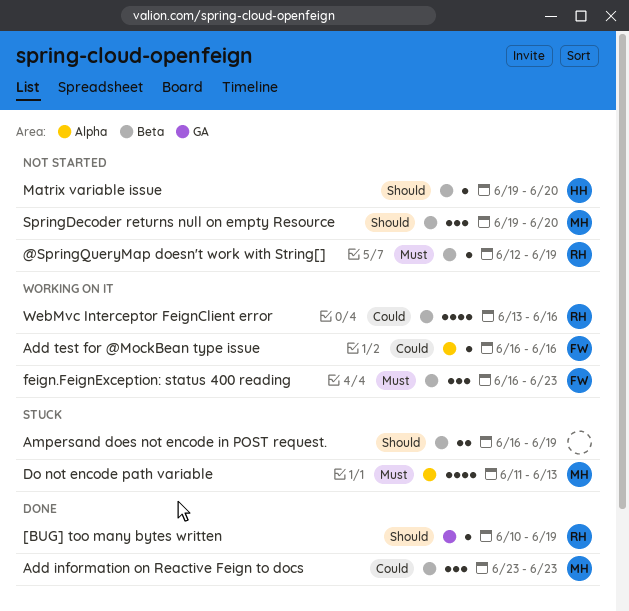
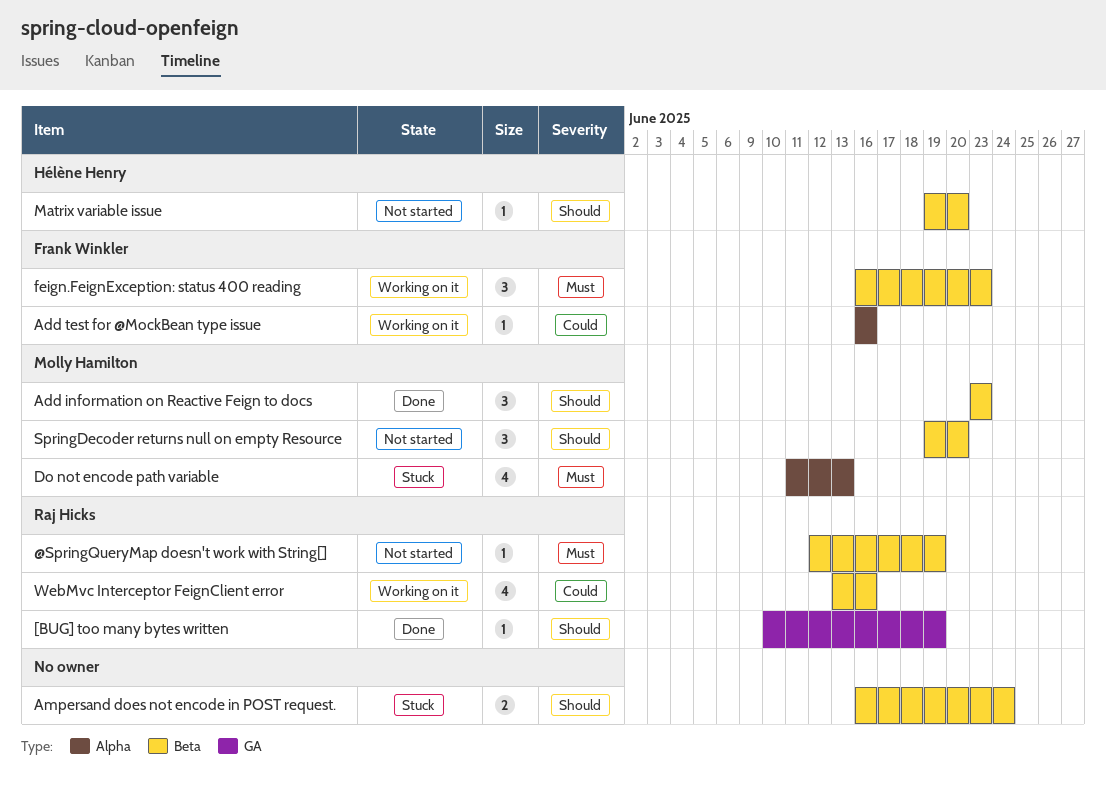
Add information on Reactive Feign to docs, priority: Could -> Should
Ampersand does not encode in POST request., due: Jun 19 -> Jun 24

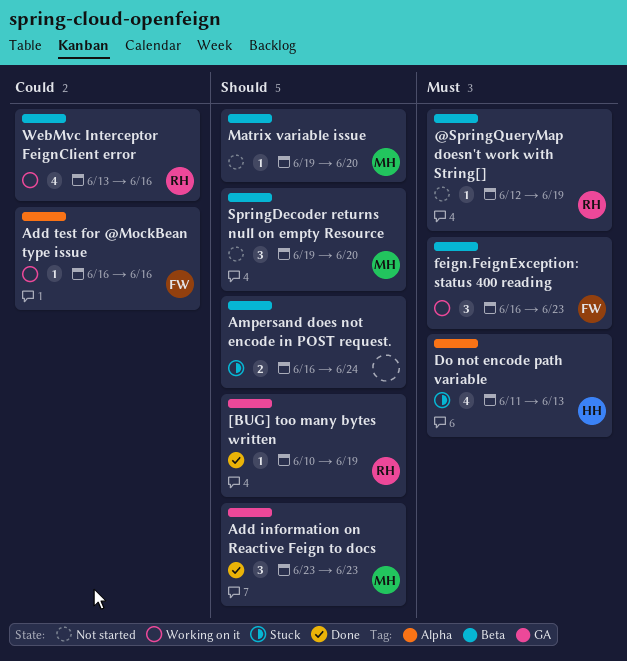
Add information on Reactive Feign to docs, label: Beta -> GA
Do not encode path variable, owner: Molly Hamilton -> Hélène Henry
Matrix variable issue, owner: Hélène Henry -> Molly Hamilton

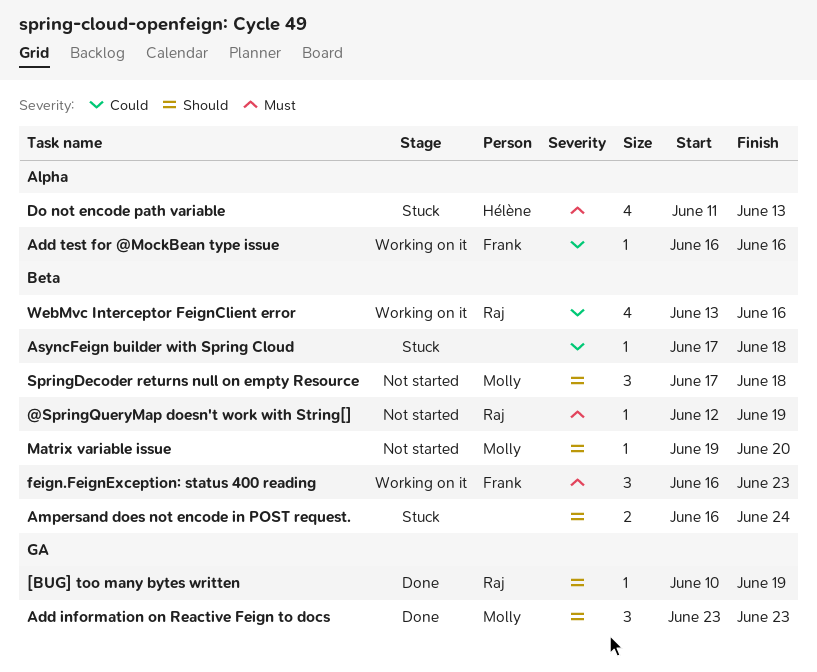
AsyncFeign builder with Spring Cloud: none -> present
SpringDecoder returns null on empty Resource, start: Jun 19 -> Jun 17
SpringDecoder returns null on empty Resource, due: Jun 20 -> Jun 18

